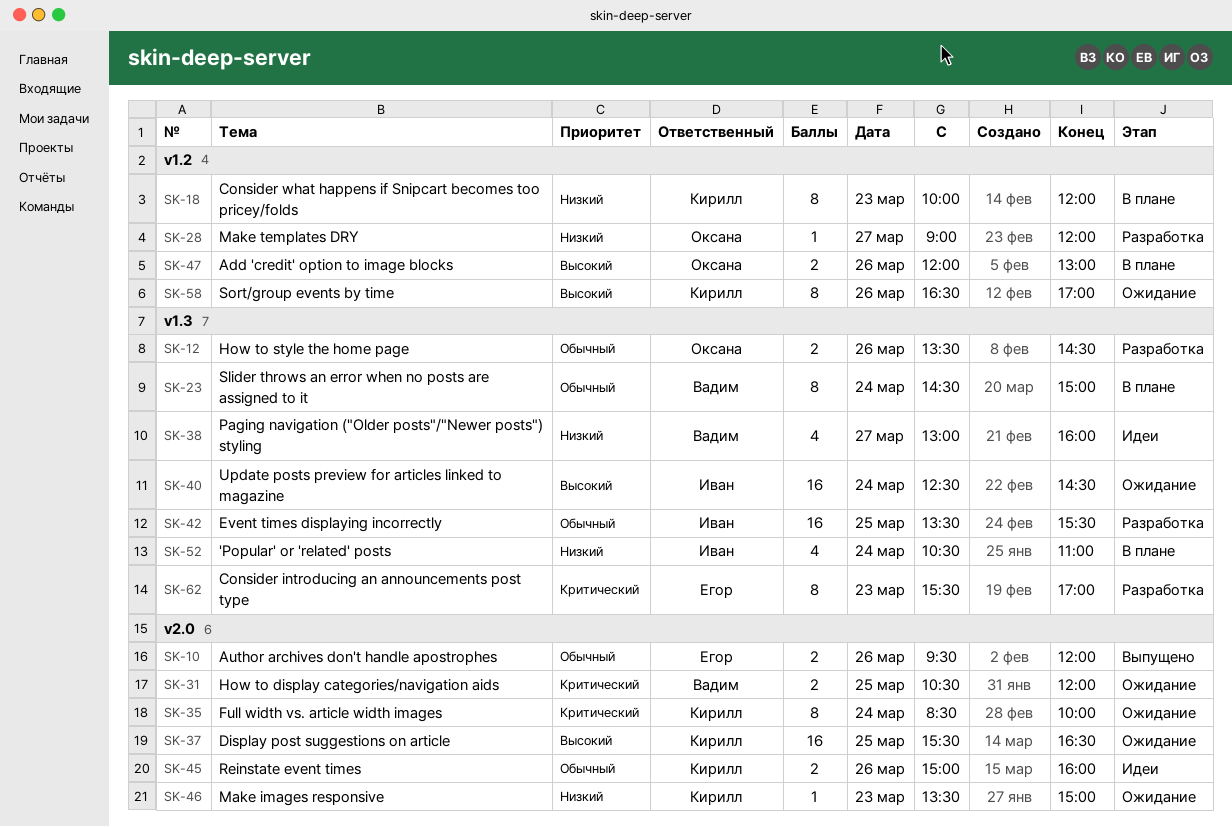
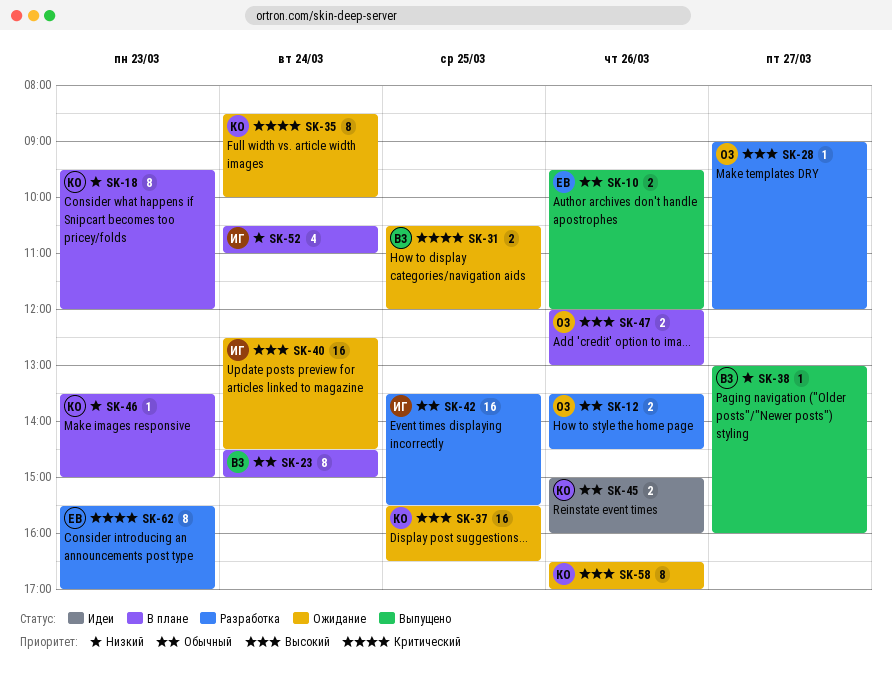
SK-18, begins: 10:00 -> 09:30
SK-28, priority: Низкий -> Высокий
SK-38, status: Идеи -> Выпущено
SK-38, estimate: 4 -> 1
SK-46, status: Ожидание -> В плане

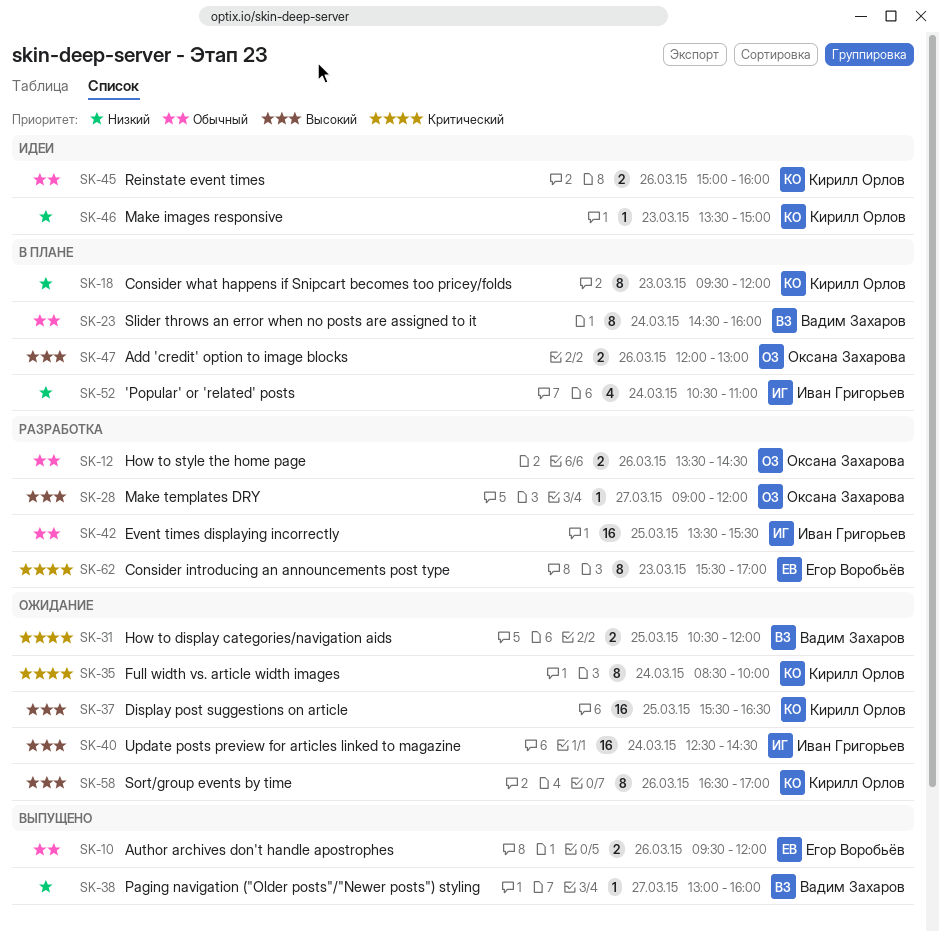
SK-23, ends: 15:00 -> 16:00
SK-46, status: В плане -> Идеи

